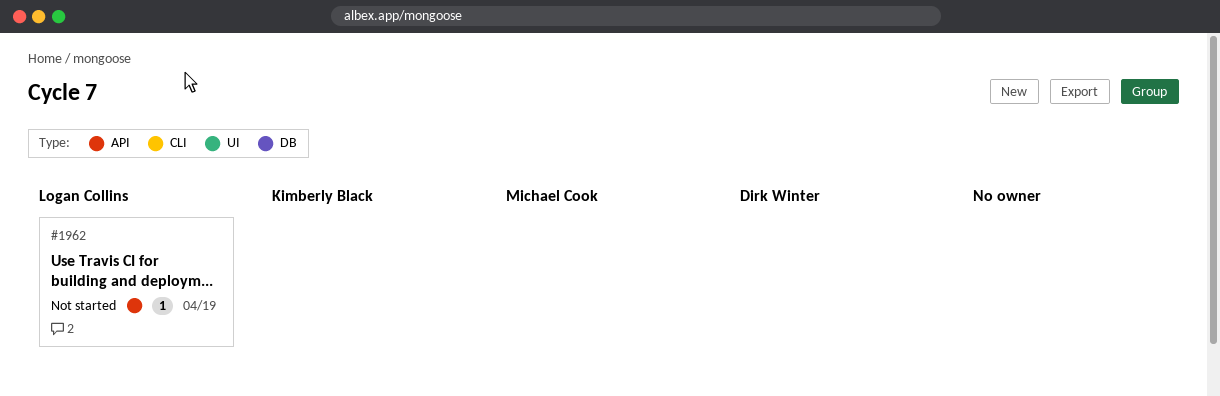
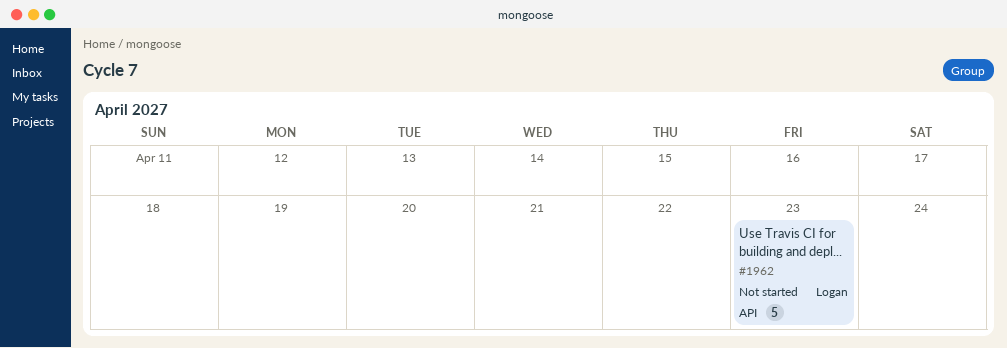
#1962, estimate: 1 -> 5
#1962, due: Apr 19 -> Apr 23

